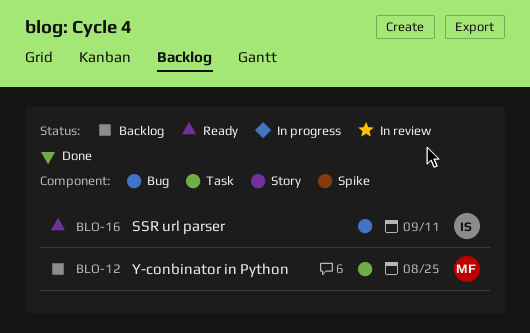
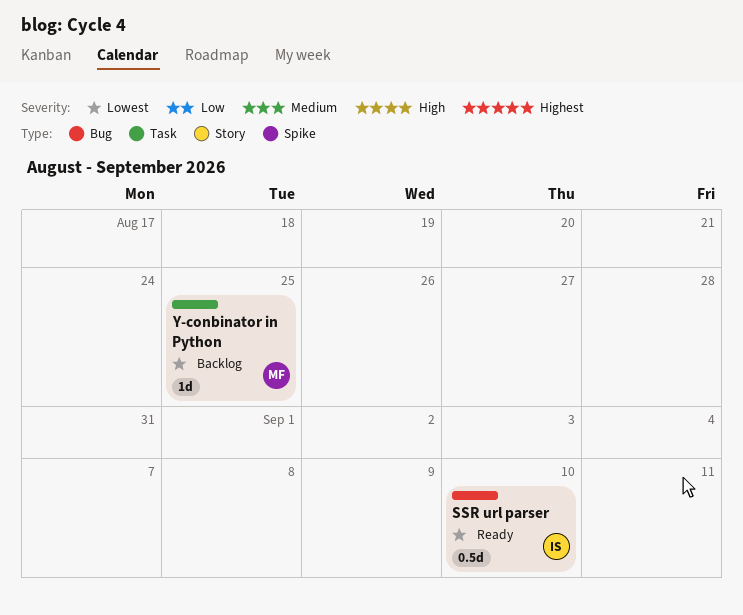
SSR url parser, due: Sep 11 -> Sep 10

